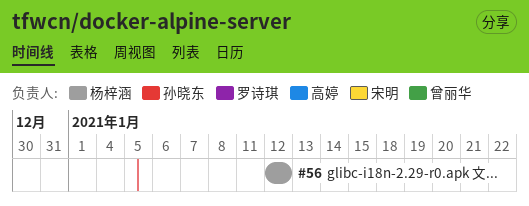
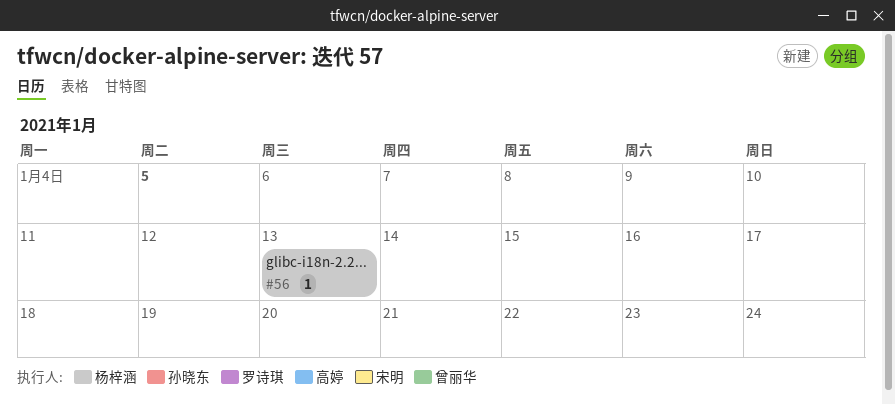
#56, due: Jan 12 -> Jan 13

